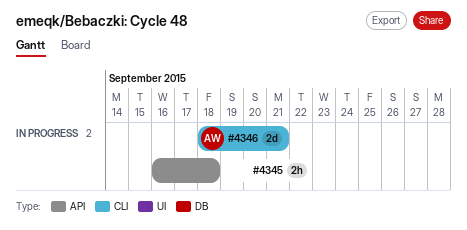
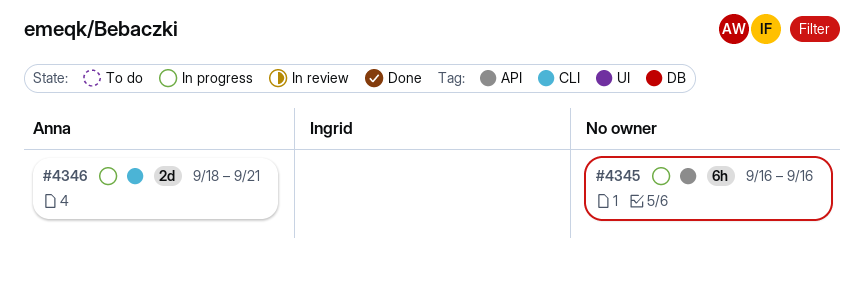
#4345, estimate: 2h -> 6h
#4345, due: Sep 18 -> Sep 16

